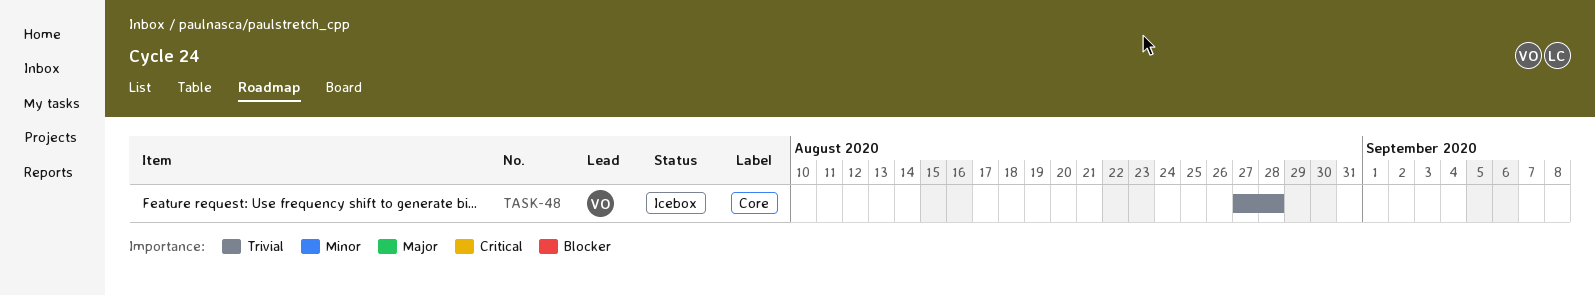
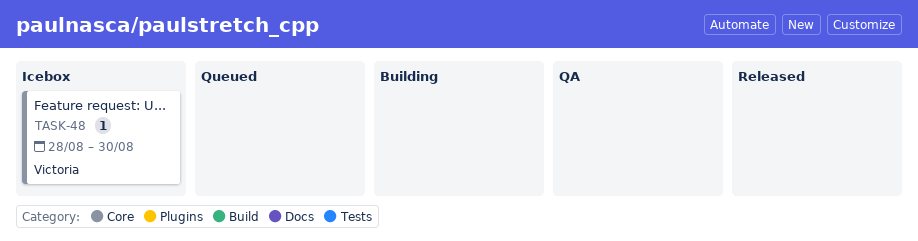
TASK-48, start: Aug 27 -> Aug 28
TASK-48, due: Aug 28 -> Aug 30

